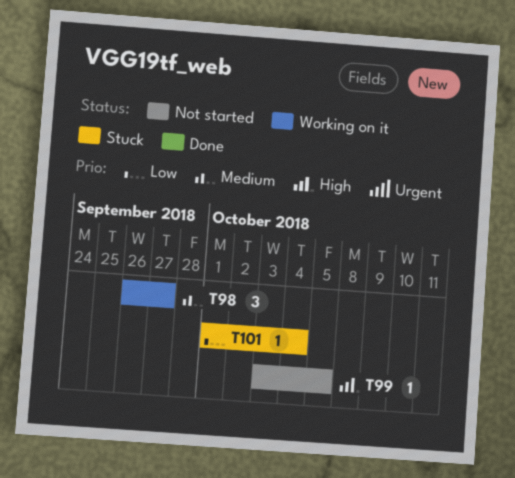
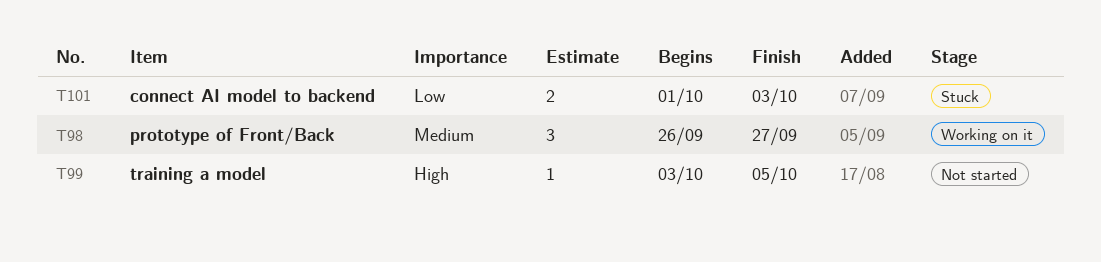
T101, estimate: 1 -> 2
T101, due: Oct 4 -> Oct 3

